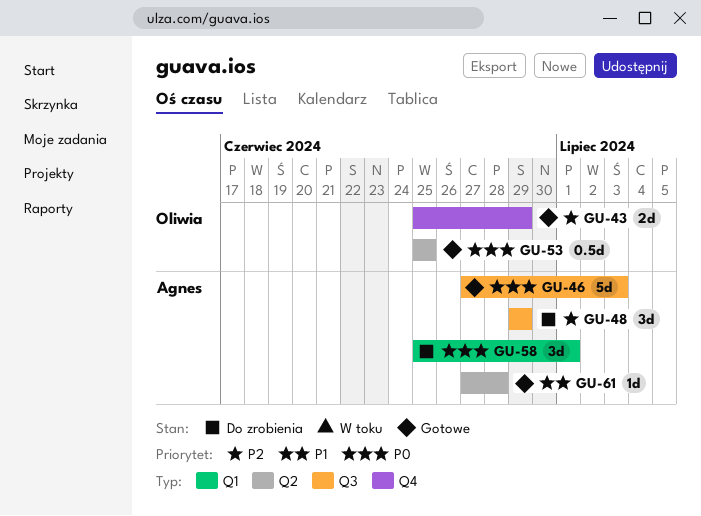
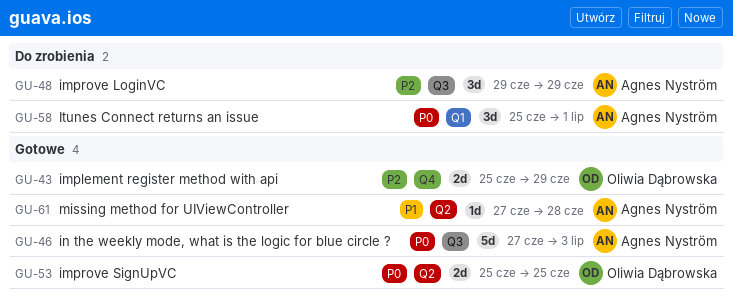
GU-53, estimate: 0.5d -> 2d

